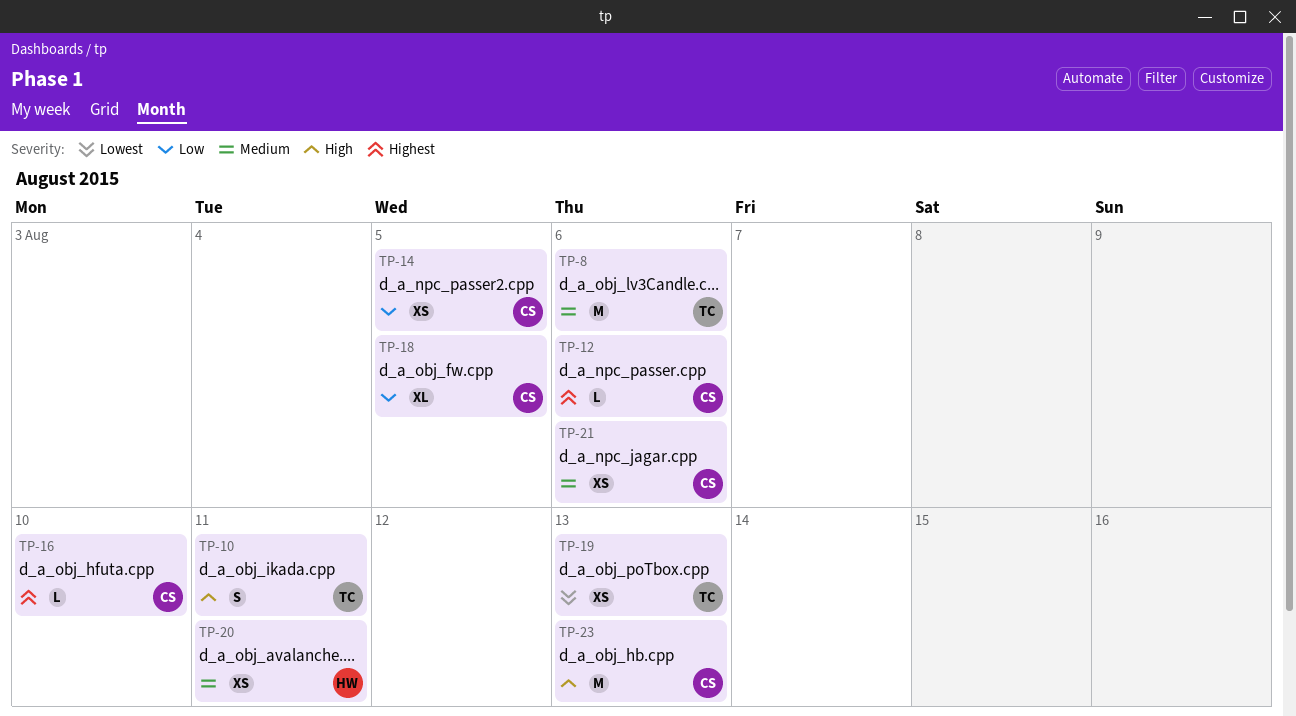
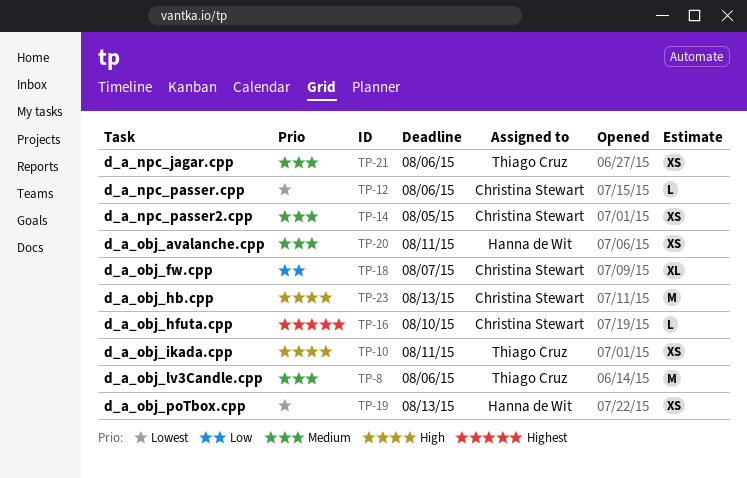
TP-10, estimate: S -> XS
TP-12, priority: Highest -> Lowest
TP-14, priority: Low -> Medium
TP-18, due: Aug 5 -> Aug 7
TP-19, owner: Thiago Cruz -> Hanna de Wit
TP-21, owner: Christina Stewart -> Thiago Cruz

